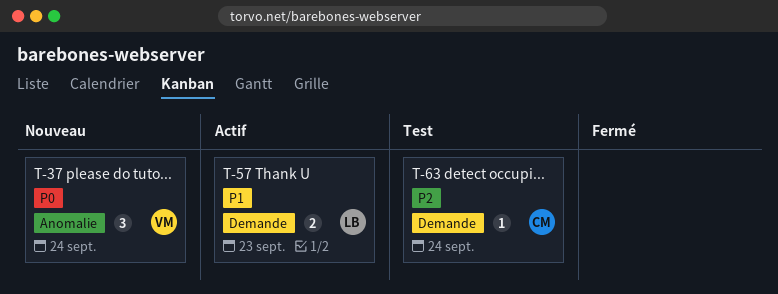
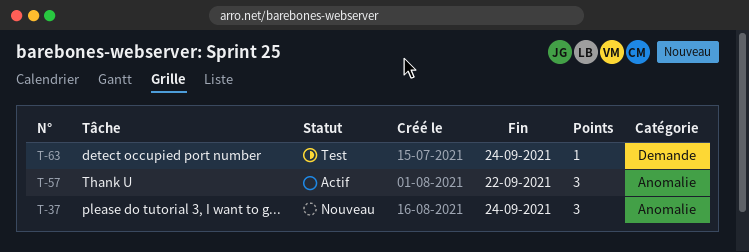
T-57, label: Demande -> Anomalie
T-57, estimate: 2 -> 3
T-57, due: Sep 23 -> Sep 22

